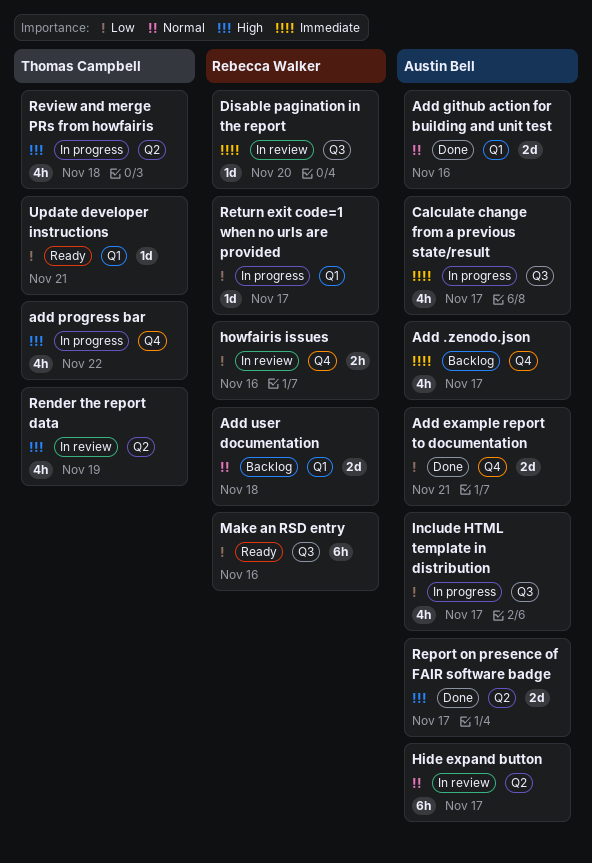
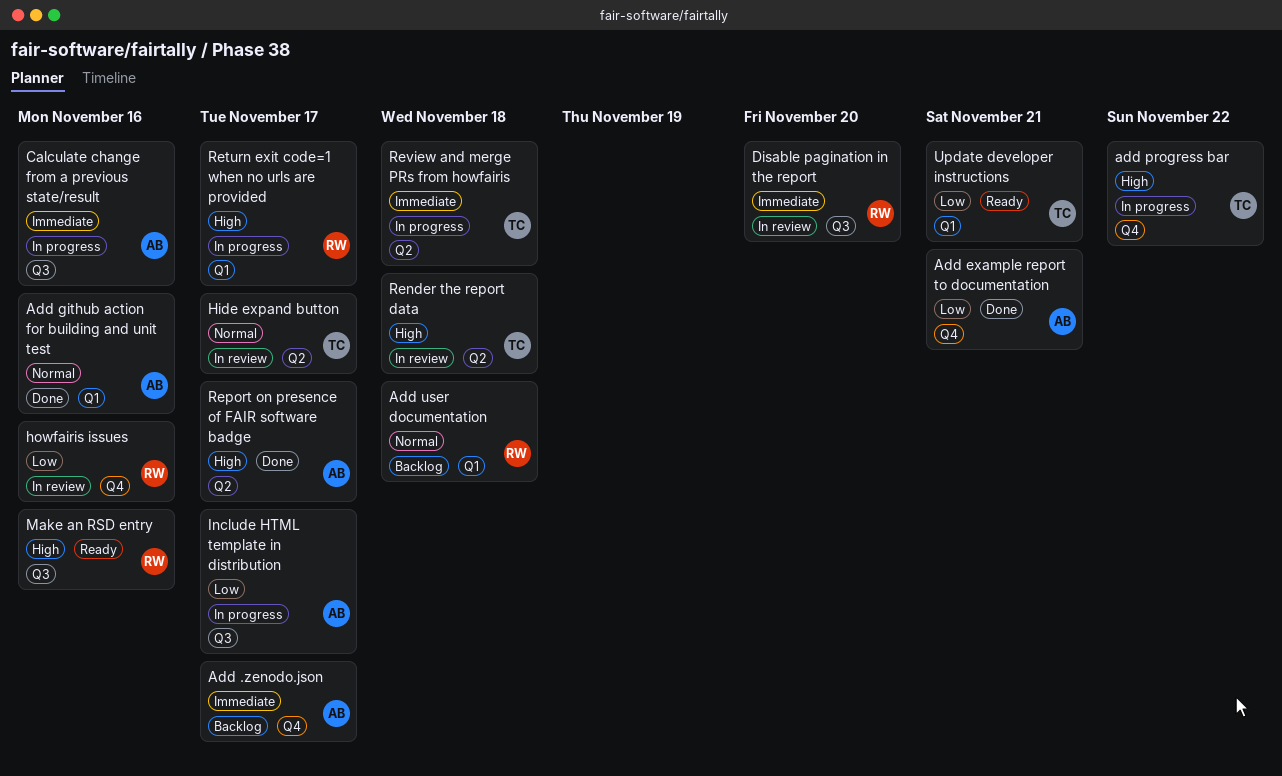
Calculate change from a previous state/result, due: Nov 17 -> Nov 16
Hide expand button, owner: Austin Bell -> Thomas Campbell
Make an RSD entry, priority: Low -> High
Render the report data, due: Nov 19 -> Nov 18
Return exit code=1 when no urls are provided, priority: Low -> High
Review and merge PRs from howfairis, priority: High -> Immediate

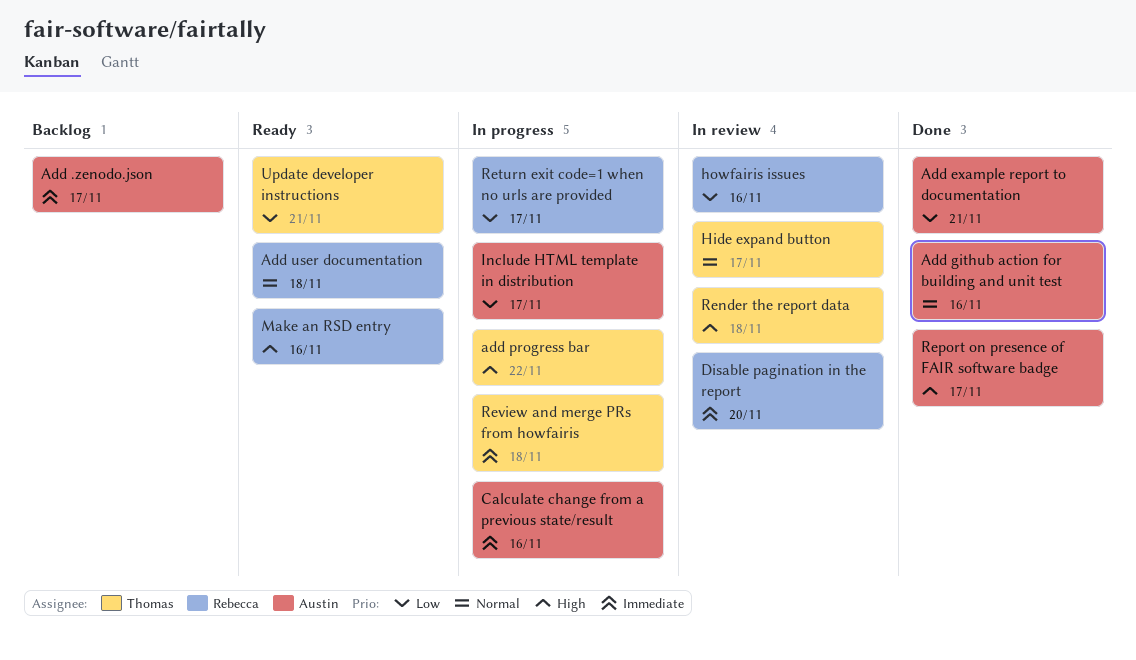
Add user documentation, status: Backlog -> Ready
Return exit code=1 when no urls are provided, priority: High -> Low

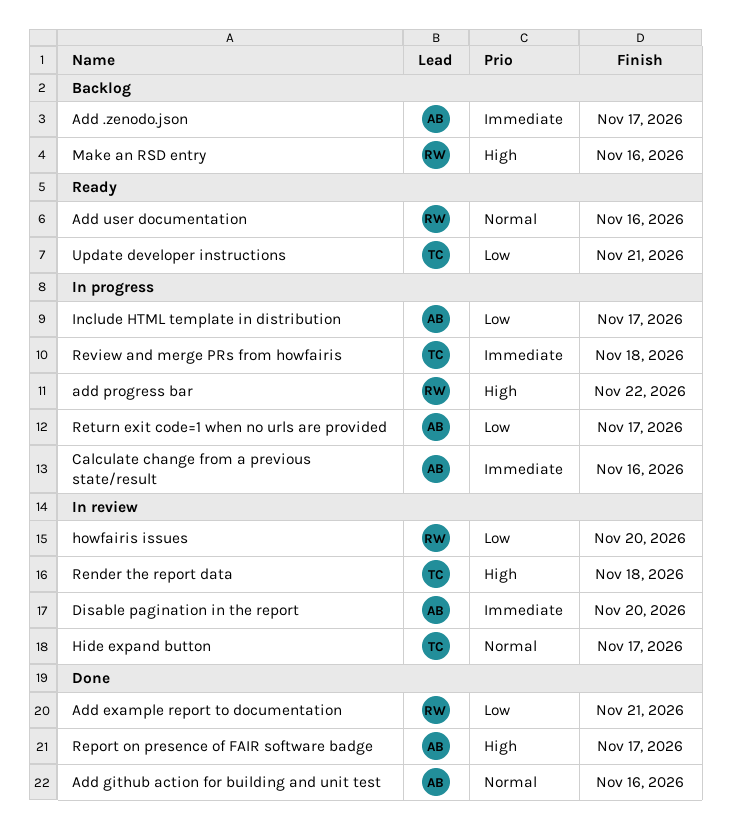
Add example report to documentation, owner: Austin -> Rebecca
add progress bar, owner: Thomas -> Rebecca
Add user documentation, due: Nov 18 -> Nov 16
Disable pagination in the report, owner: Rebecca -> Austin
howfairis issues, due: Nov 16 -> Nov 20
Make an RSD entry, status: Ready -> Backlog
Return exit code=1 when no urls are provided, owner: Rebecca -> Austin

